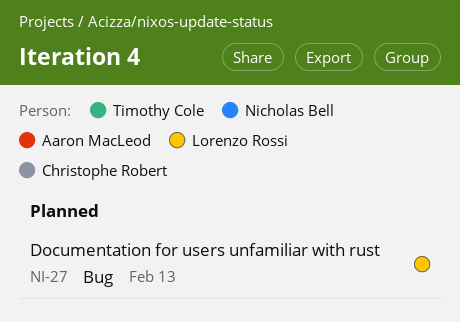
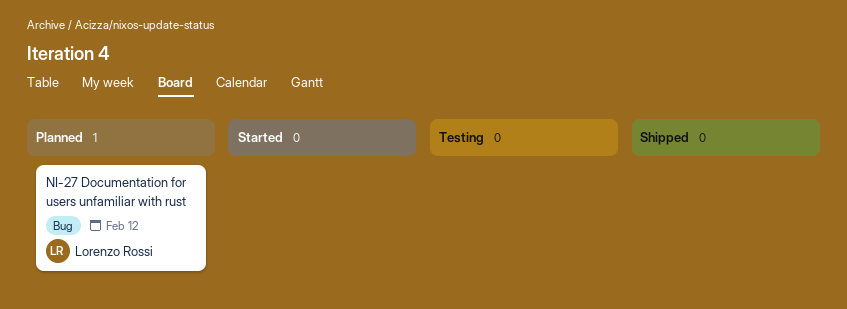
NI-27, due: Feb 13 -> Feb 12

